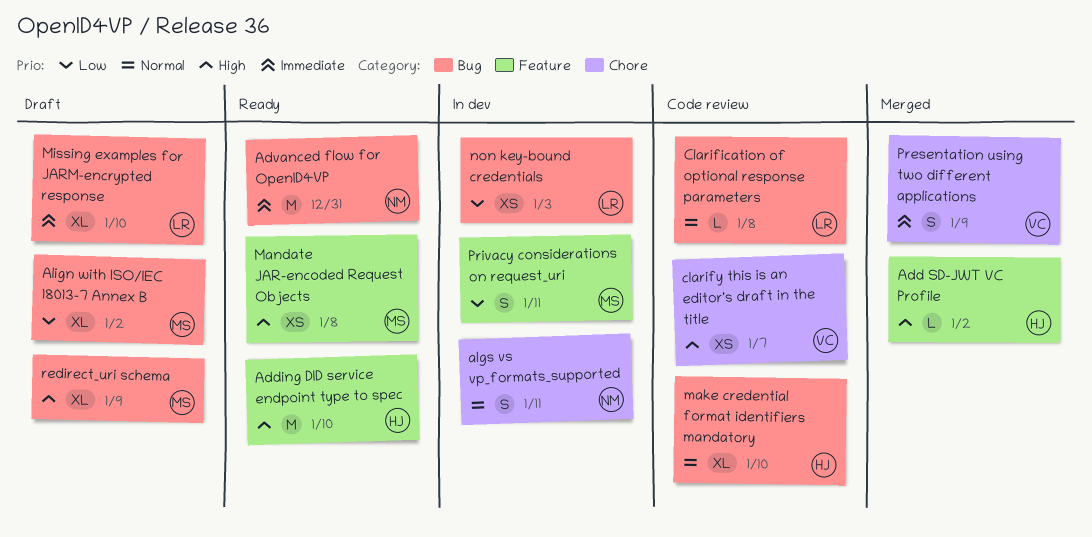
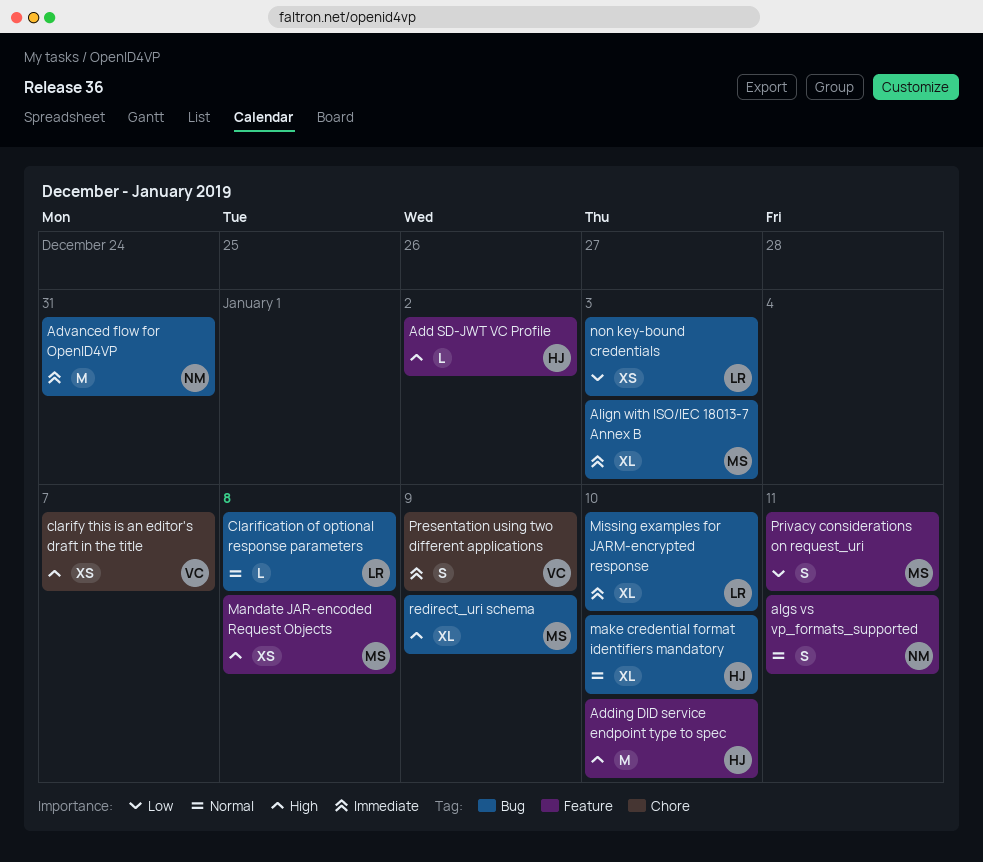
algs vs vp_formats_supported, label: Chore -> Feature
Align with ISO/IEC 18013-7 Annex B, priority: Low -> Immediate
Align with ISO/IEC 18013-7 Annex B, due: Jan 2 -> Jan 3

